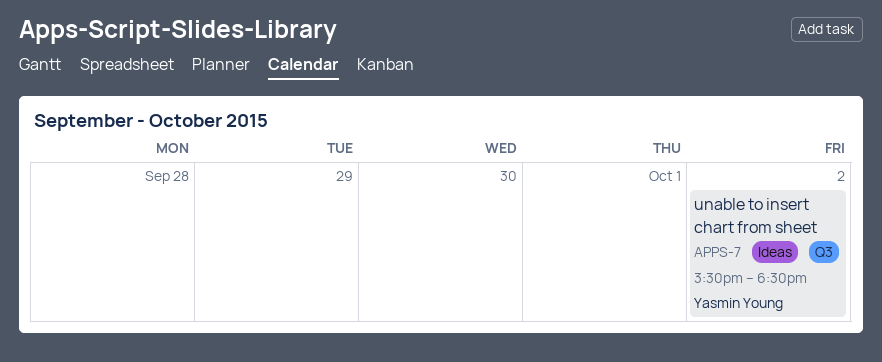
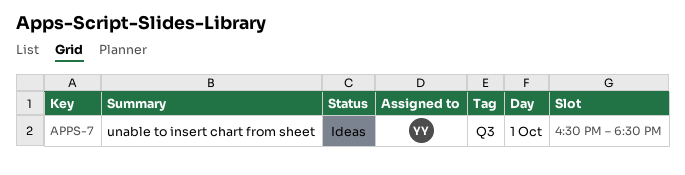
APPS-7, day: Oct 2 -> Oct 1
APPS-7, begins: 15:30 -> 16:30

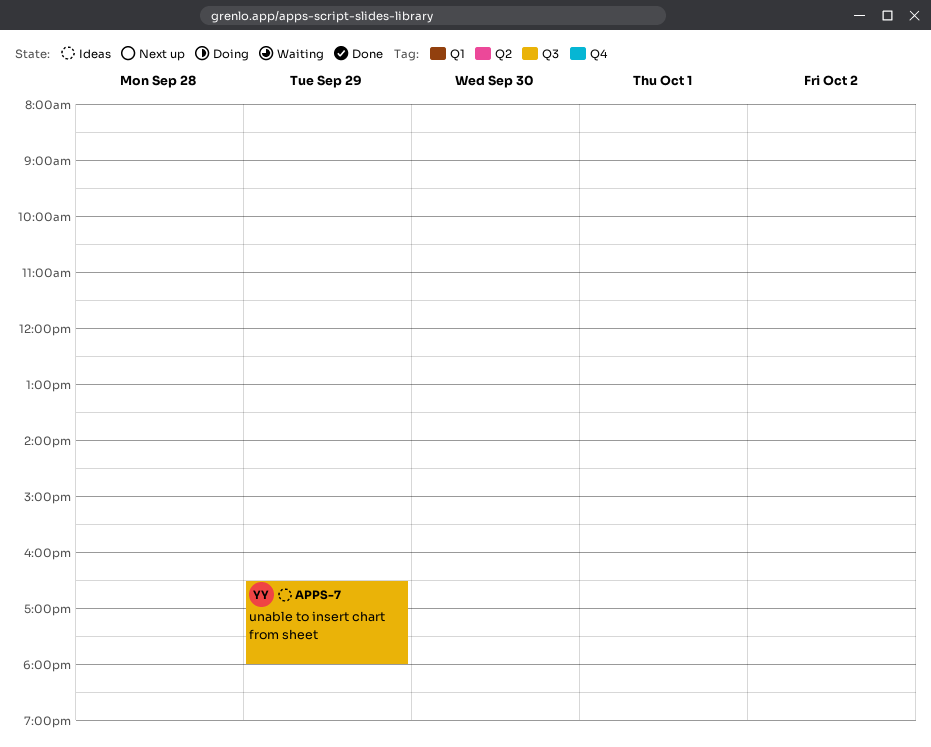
APPS-7, day: Oct 1 -> Sep 29
APPS-7, ends: 18:30 -> 18:00

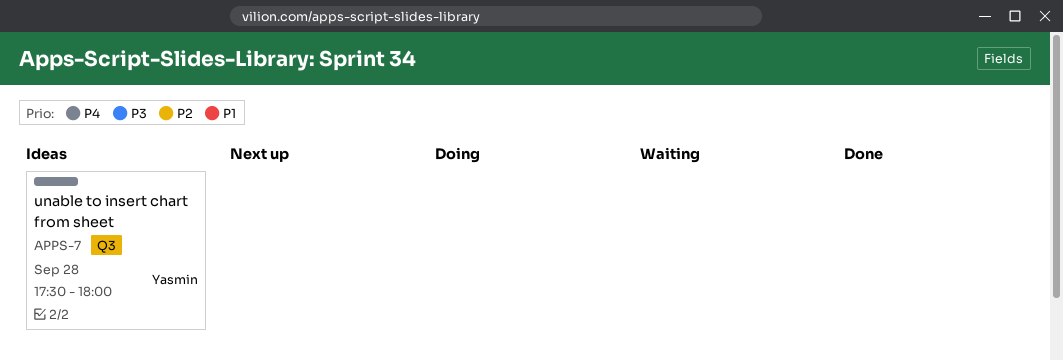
APPS-7, day: Sep 29 -> Sep 28
APPS-7, begins: 16:30 -> 17:30

